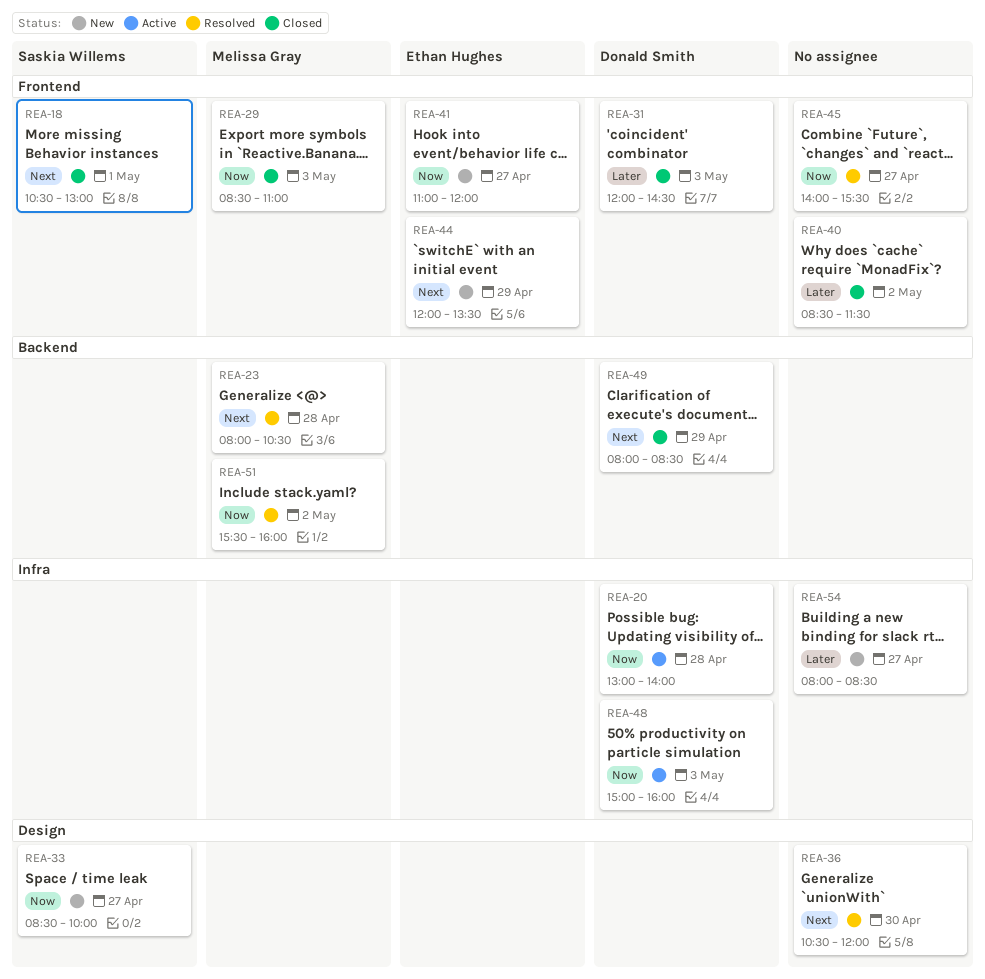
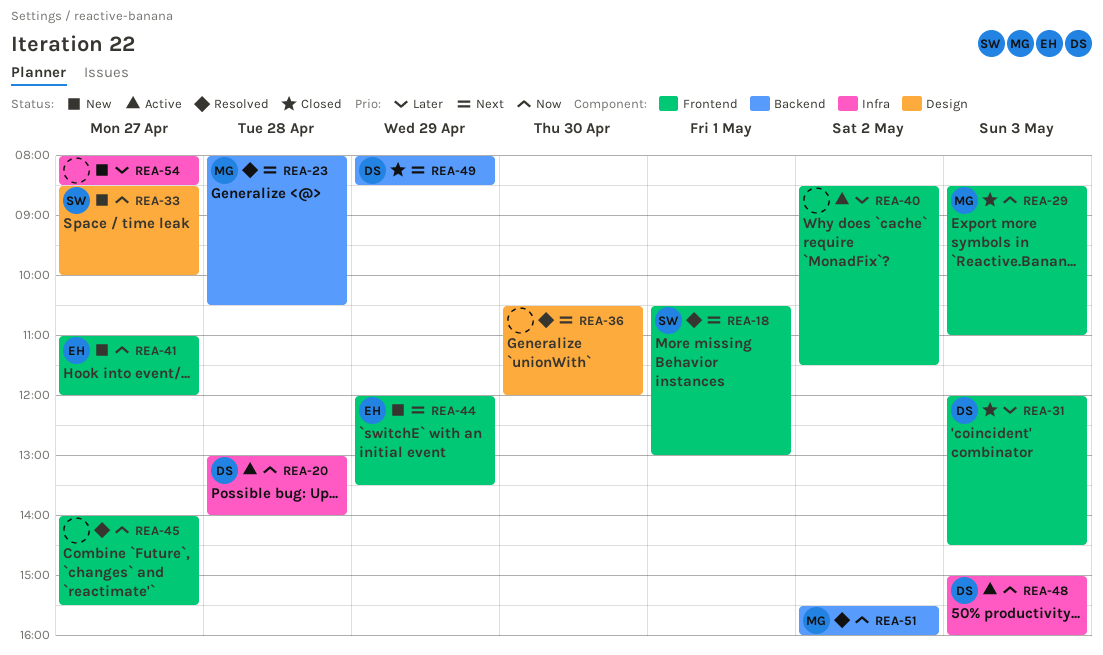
REA-18, status: Closed -> Resolved
REA-40, status: Closed -> Active

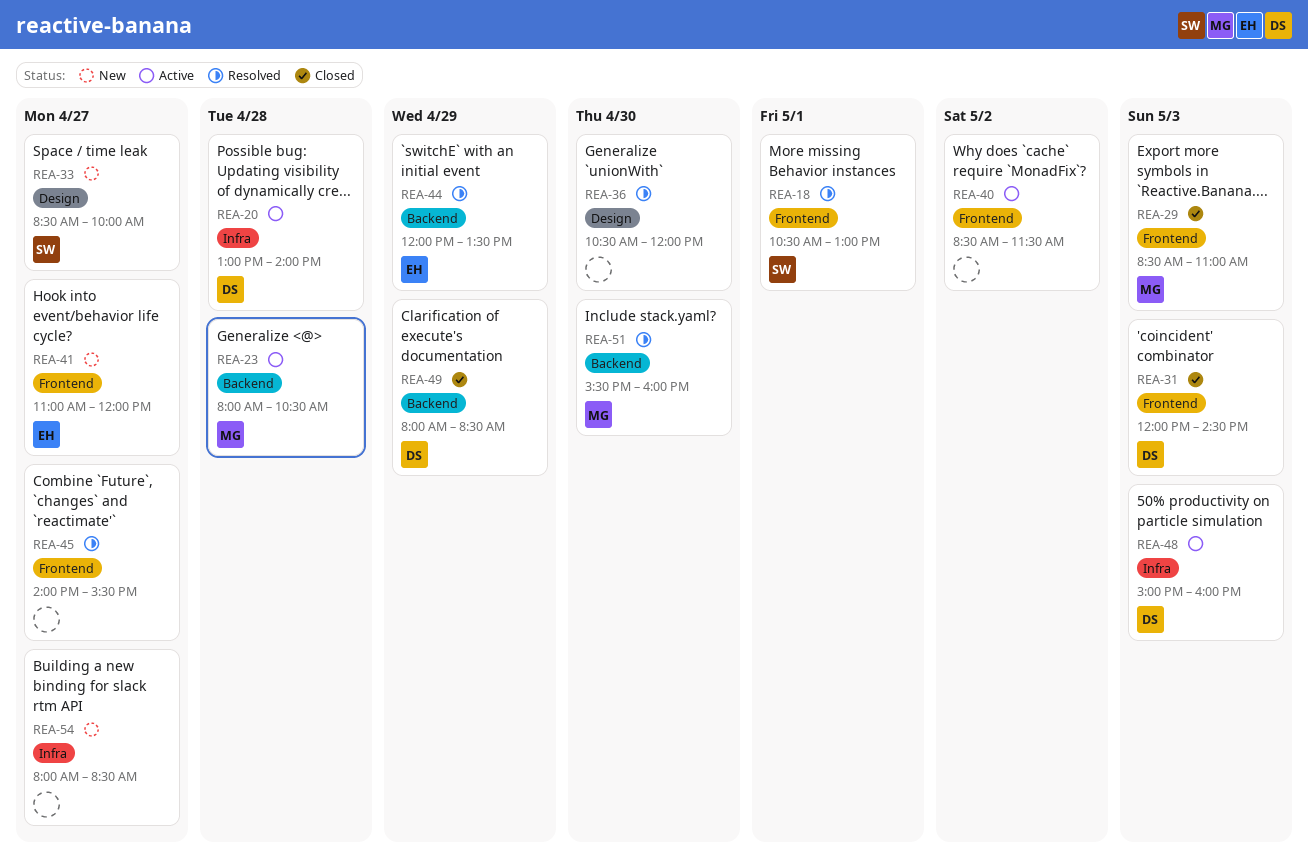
REA-23, status: Resolved -> Active
REA-44, status: New -> Resolved
REA-44, label: Frontend -> Backend
REA-51, day: May 2 -> Apr 30

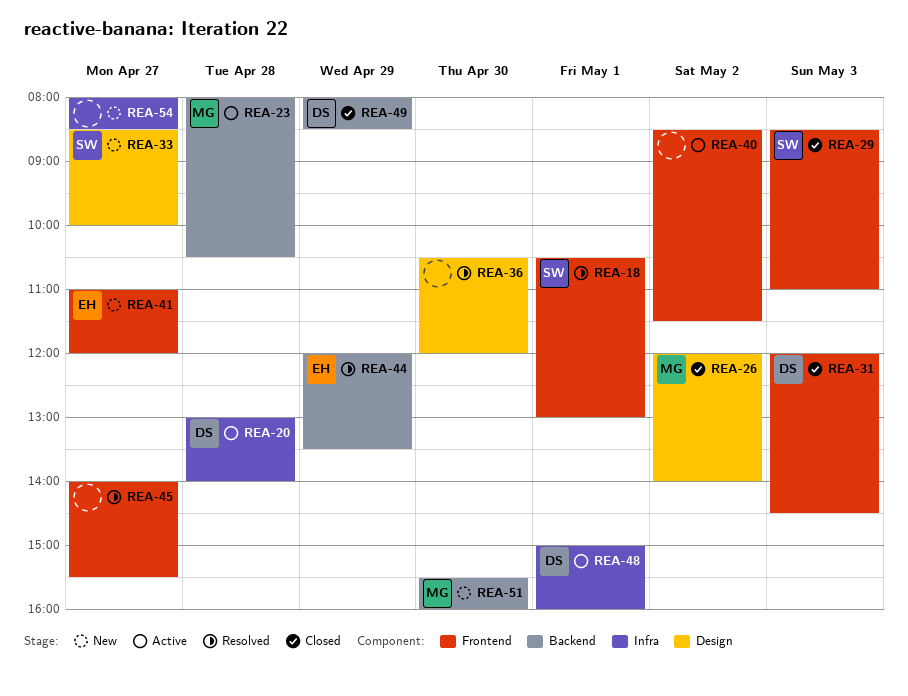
REA-26: none -> present
REA-29, owner: MG -> SW
REA-48, day: May 3 -> May 1
REA-51, status: Resolved -> New

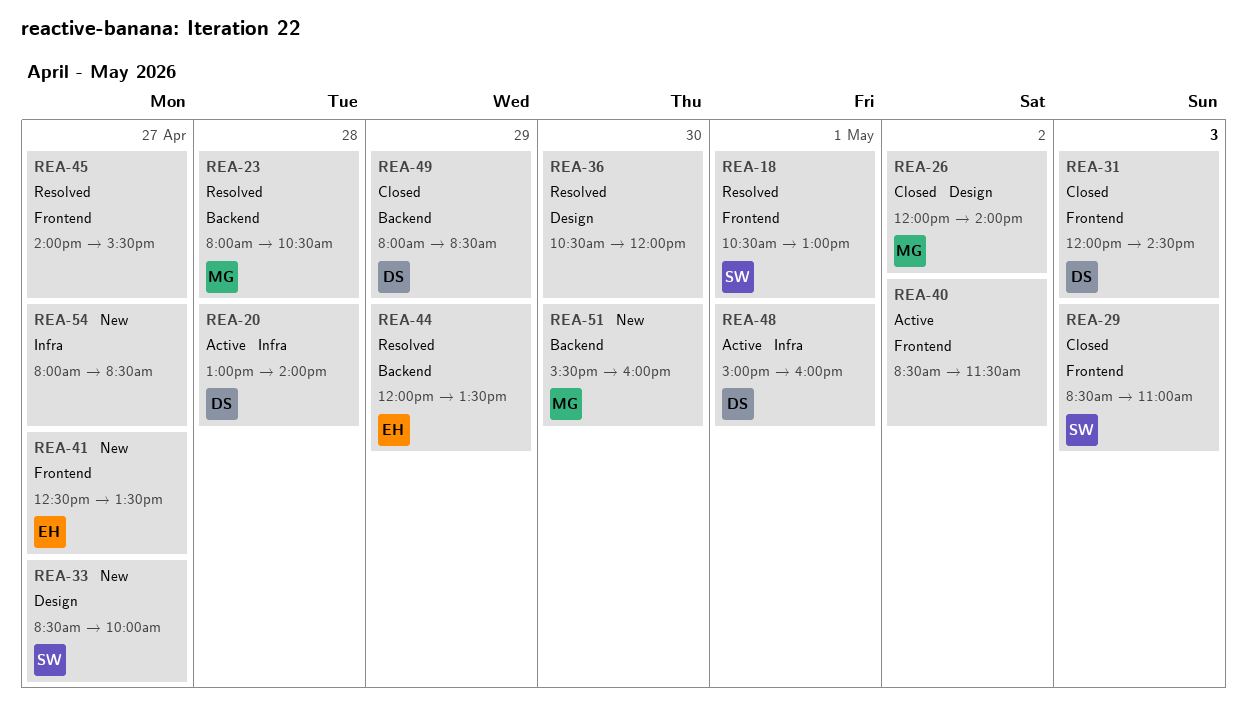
REA-23, status: Active -> Resolved
REA-41, begins: 11:00 -> 12:30
REA-41, ends: 12:00 -> 13:30

